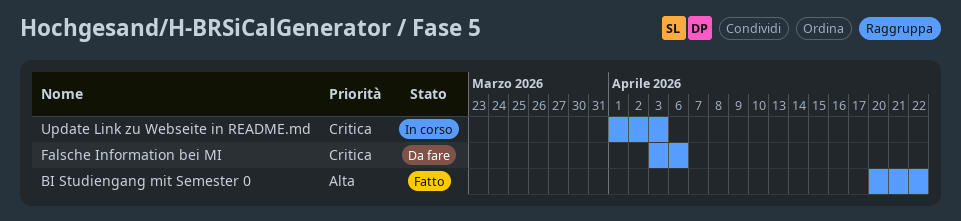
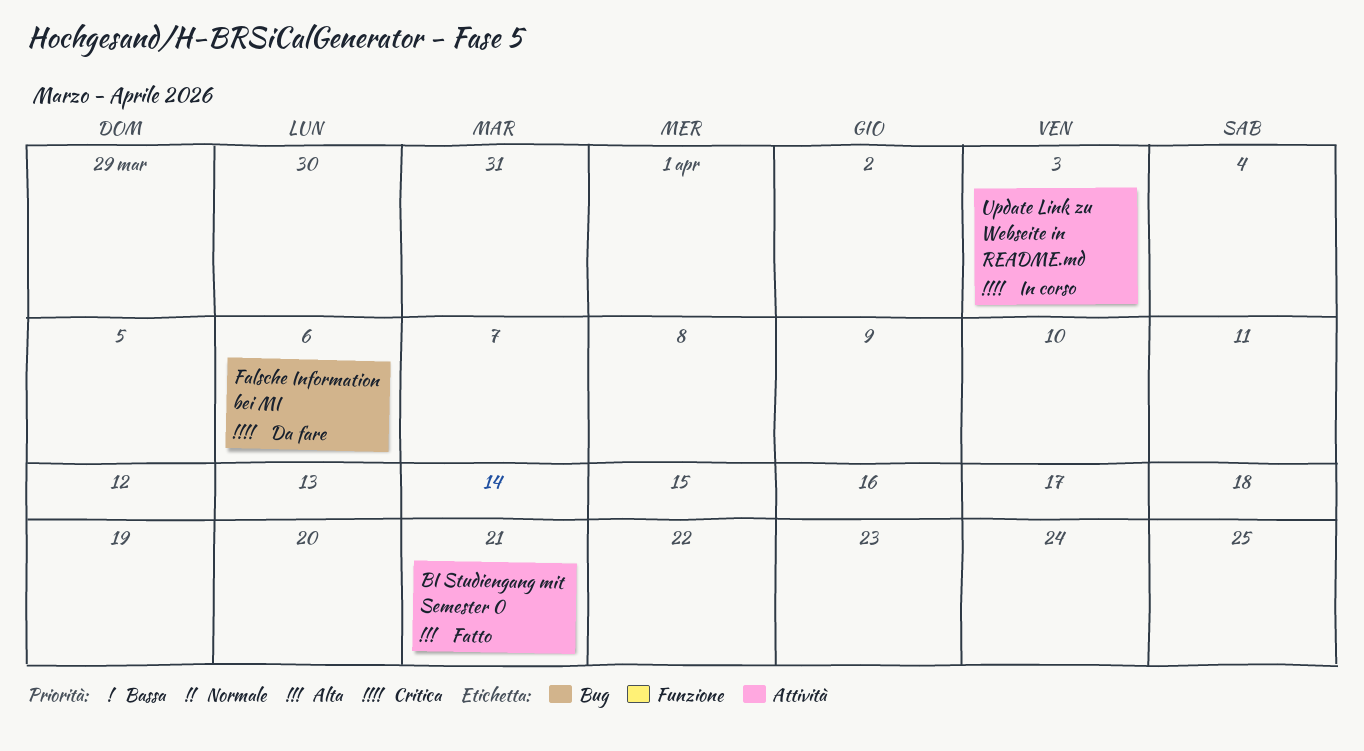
BI Studiengang mit Semester 0, due: Apr 22 -> Apr 21

